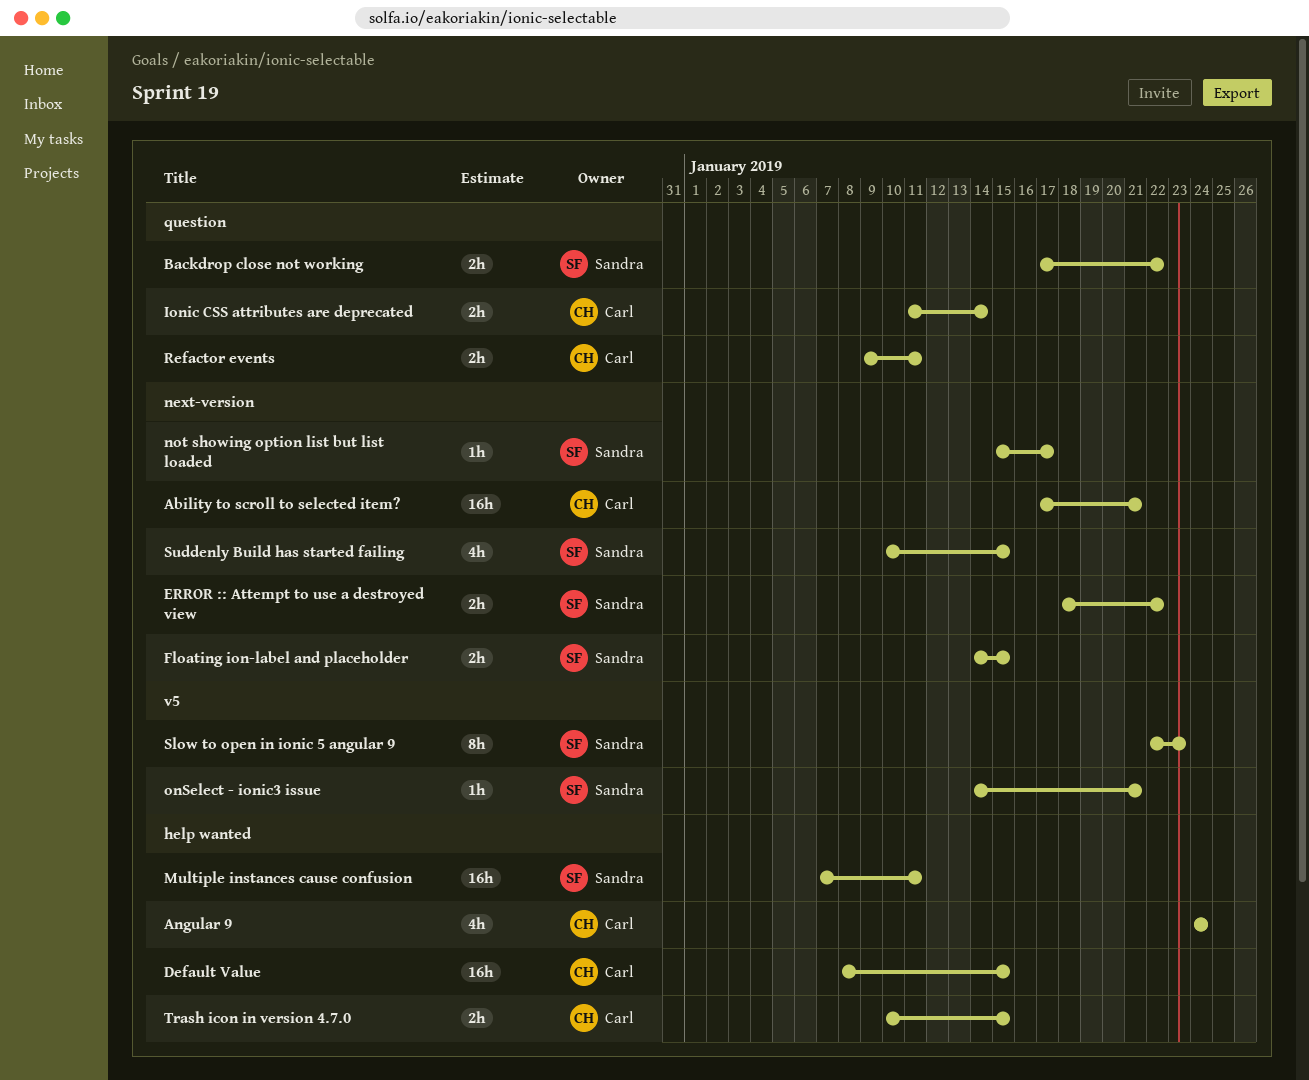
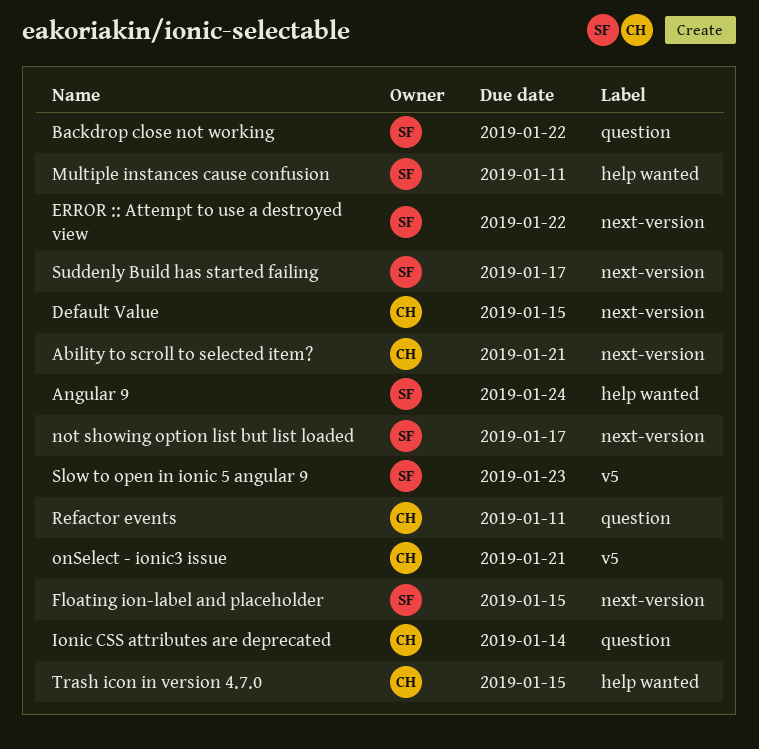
Angular 9, owner: Carl -> Sandra
Default Value, label: help wanted -> next-version
onSelect - ionic3 issue, owner: Sandra -> Carl
Suddenly Build has started failing, due: Jan 15 -> Jan 17

